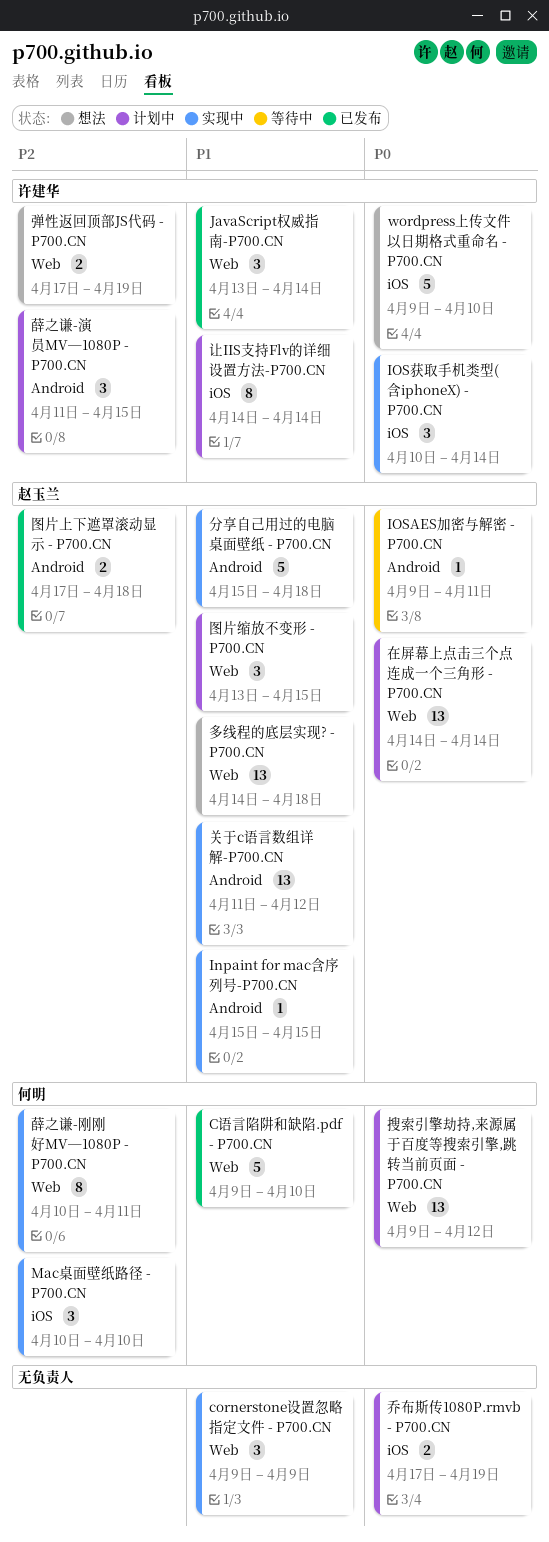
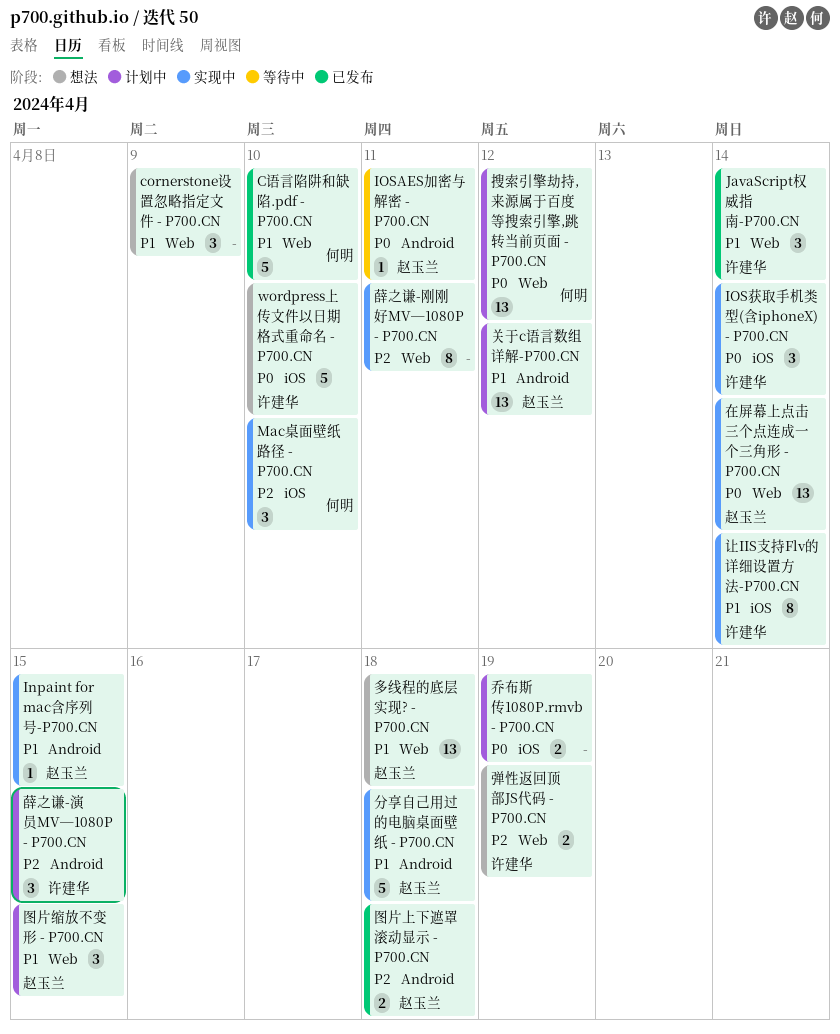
cornerstone设置忽略指定文件 - P700.CN, status: 实现中 -> 想法
关于c语言数组详解-P700.CN, status: 实现中 -> 计划中
在屏幕上点击三个点连成一个三角形 - P700.CN, status: 计划中 -> 实现中
薛之谦-刚刚好MV─1080P - P700.CN, owner: 何明 -> none
让IIS支持Flv的详细设置方法-P700.CN, status: 计划中 -> 实现中

